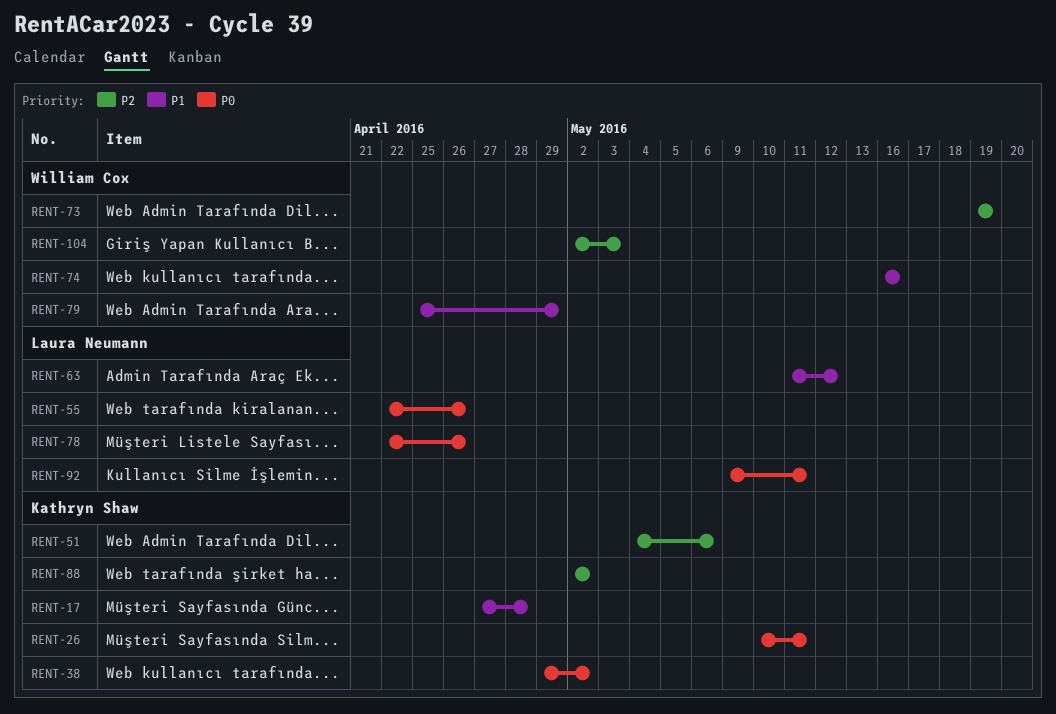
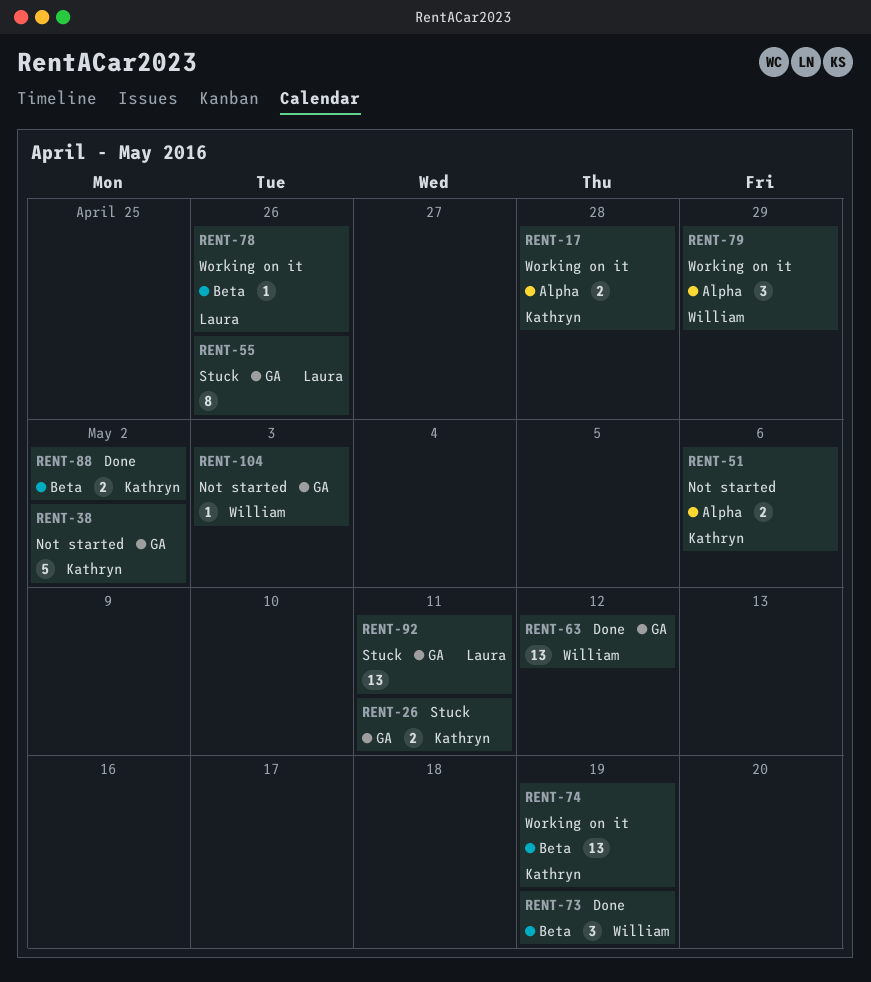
RENT-63, owner: Laura Neumann -> William Cox
RENT-74, owner: William Cox -> Kathryn Shaw
RENT-74, due: May 16 -> May 19

